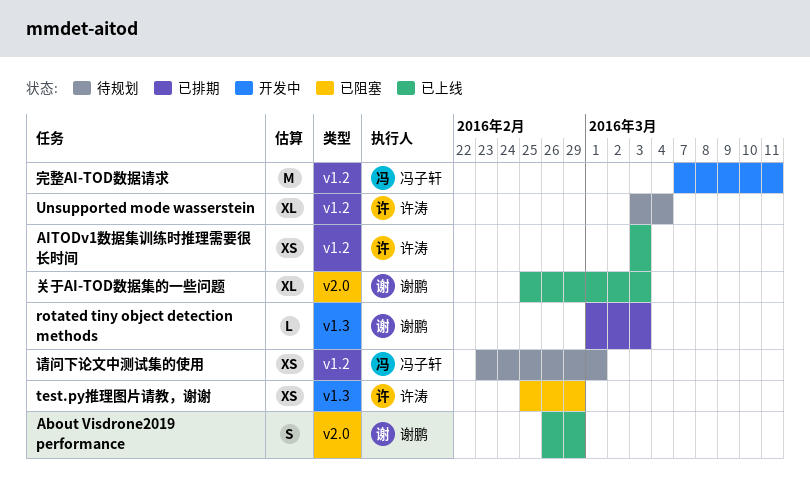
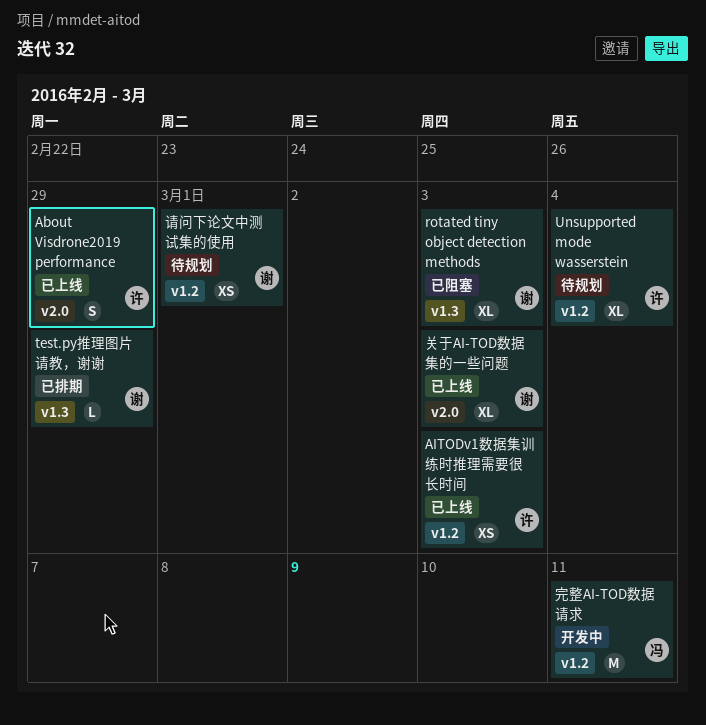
About Visdrone2019 performance, owner: 谢鹏 -> 许涛
rotated tiny object detection methods, status: 已排期 -> 已阻塞
rotated tiny object detection methods, estimate: L -> XL
test.py推理图片请教，谢谢, status: 已阻塞 -> 已排期
test.py推理图片请教，谢谢, owner: 许涛 -> 谢鹏
test.py推理图片请教，谢谢, estimate: XS -> L
请问下论文中测试集的使用, owner: 冯子轩 -> 谢鹏

